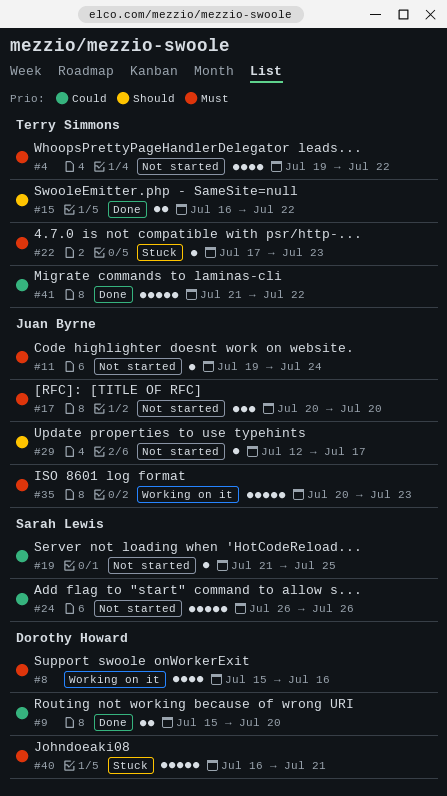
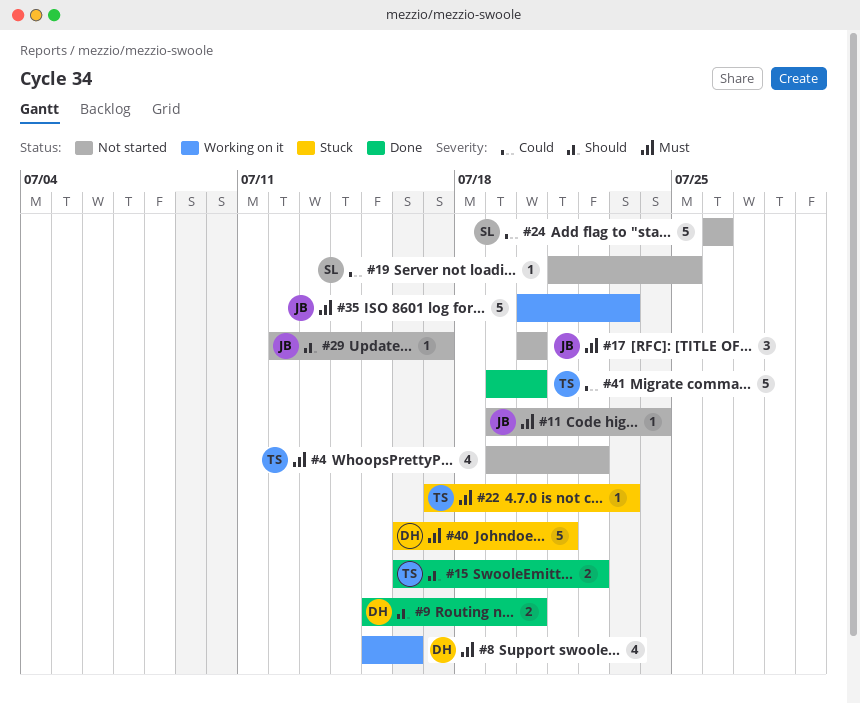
#9, priority: Could -> Should
#41, start: Jul 21 -> Jul 19
#41, due: Jul 22 -> Jul 20

